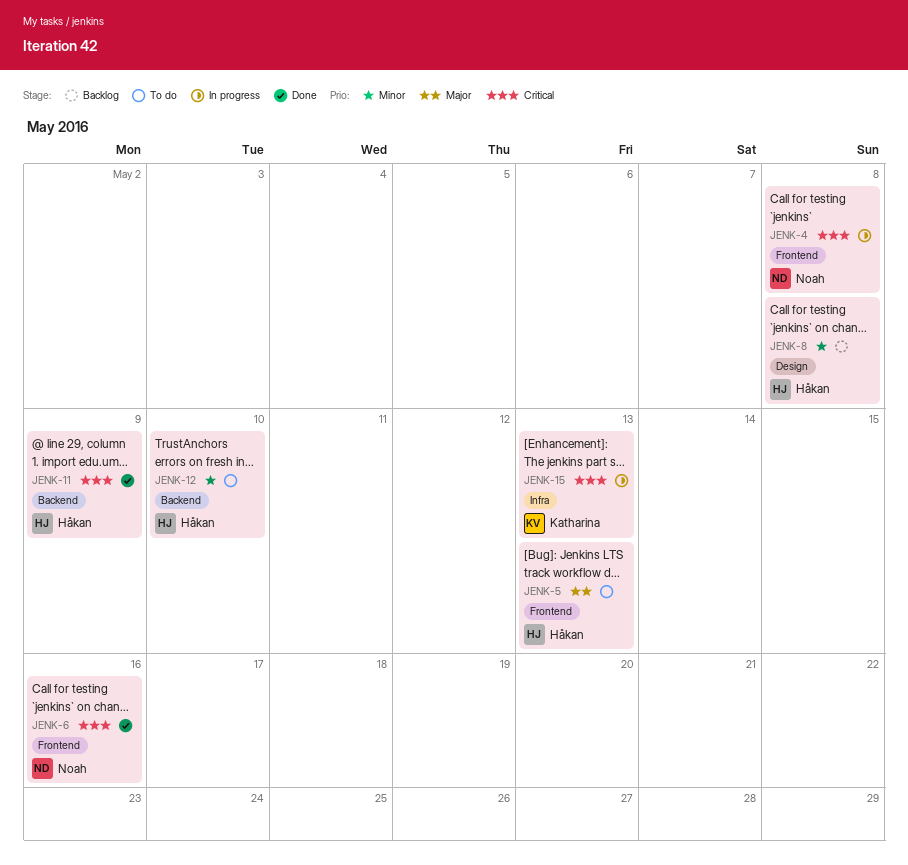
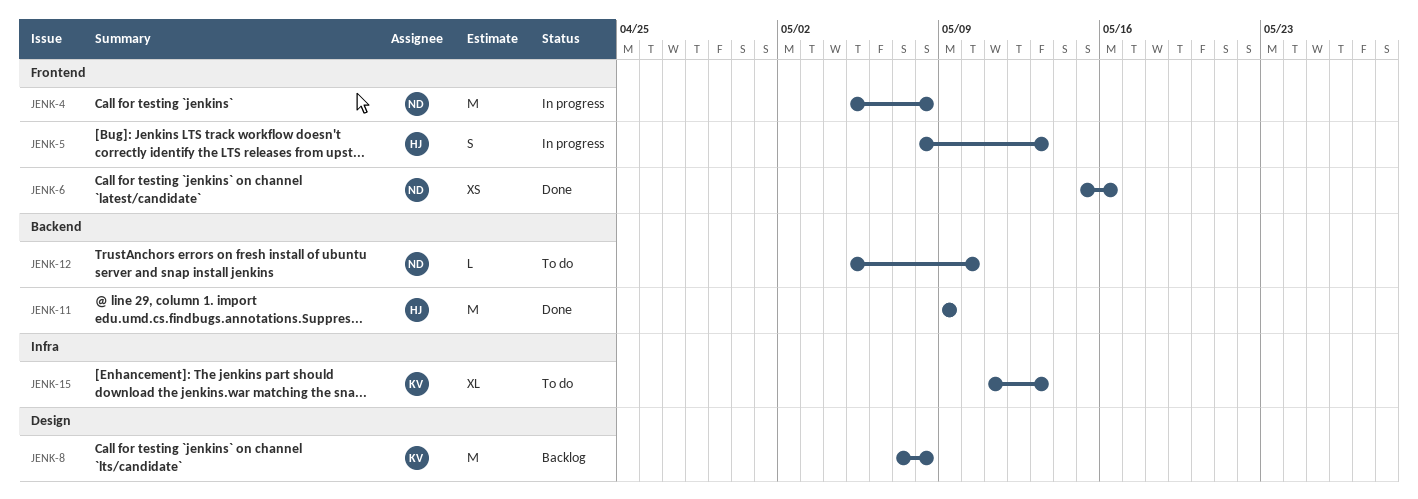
JENK-5, status: To do -> In progress
JENK-8, owner: Håkan -> Katharina
JENK-12, owner: Håkan -> Noah
JENK-15, status: In progress -> To do

